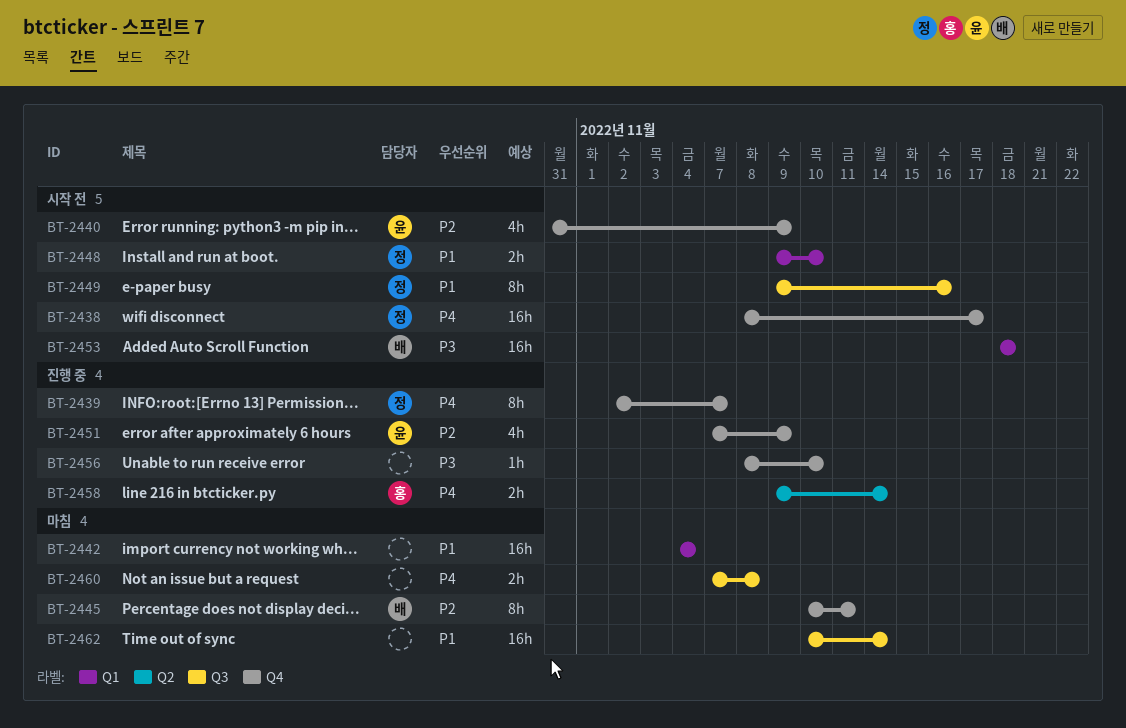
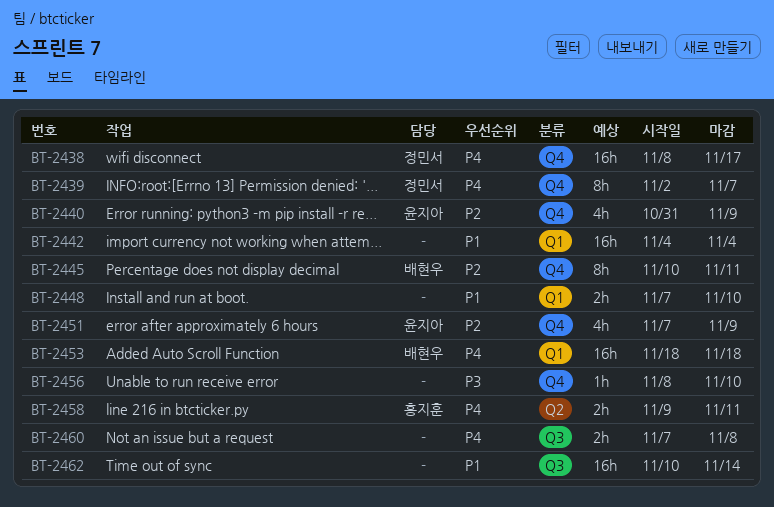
BT-2448, owner: 정민서 -> none
BT-2448, start: Nov 9 -> Nov 7
BT-2449: present -> none
BT-2453, priority: P3 -> P4
BT-2458, due: Nov 14 -> Nov 11

